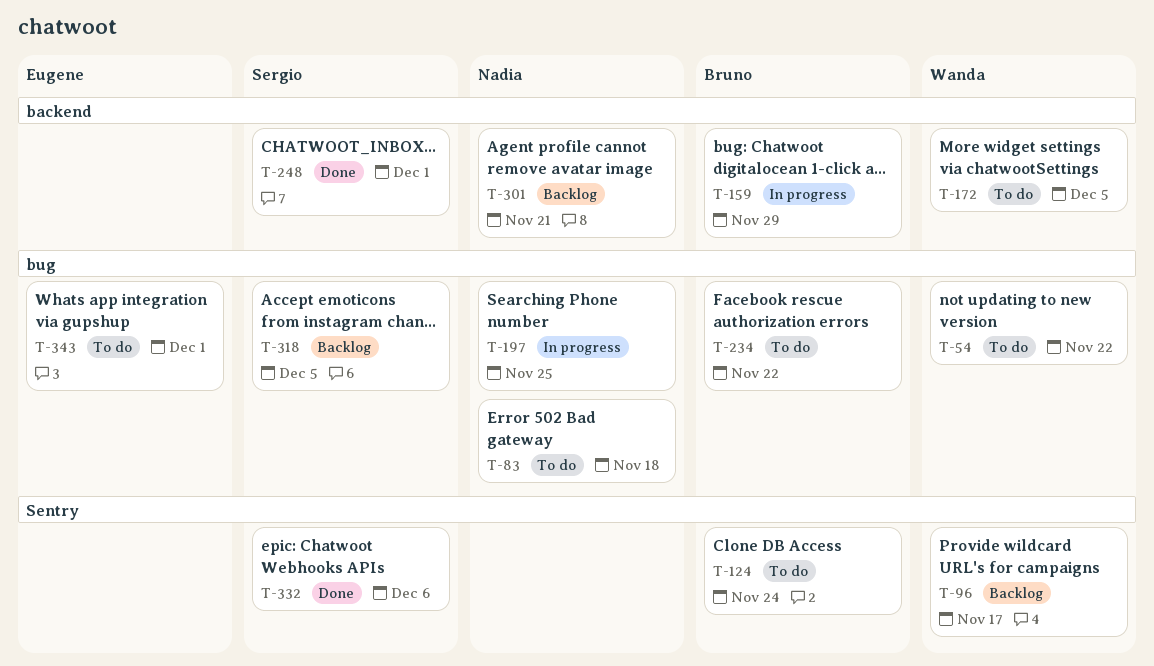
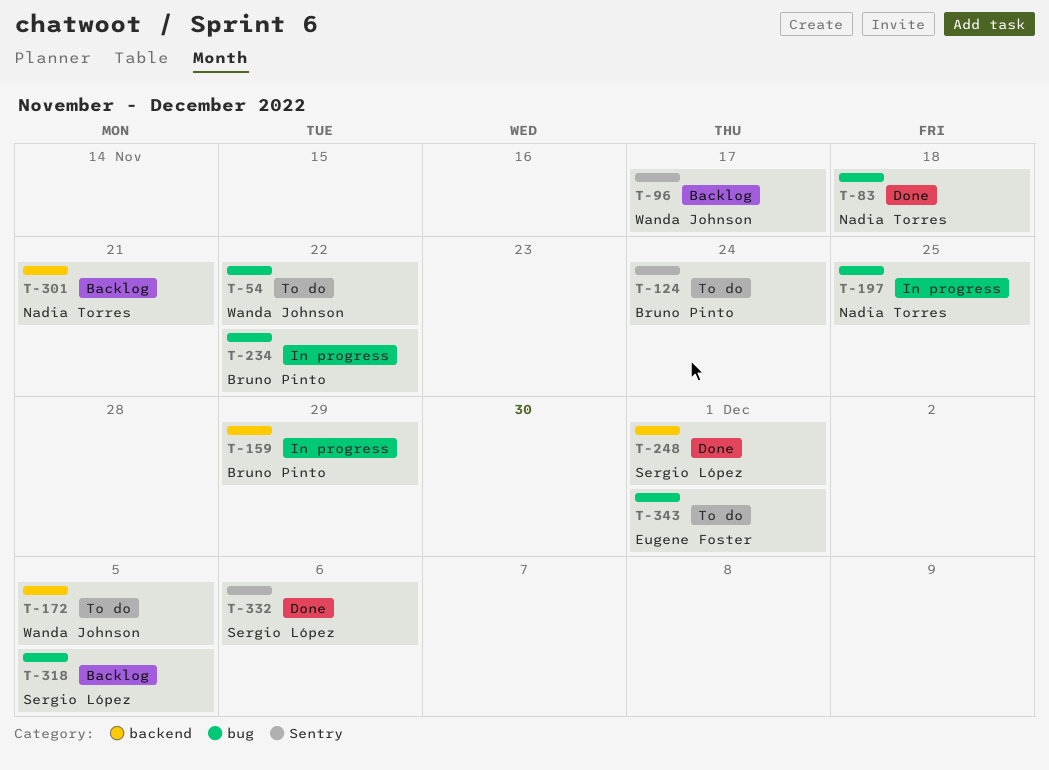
T-83, status: To do -> Done
T-234, status: To do -> In progress

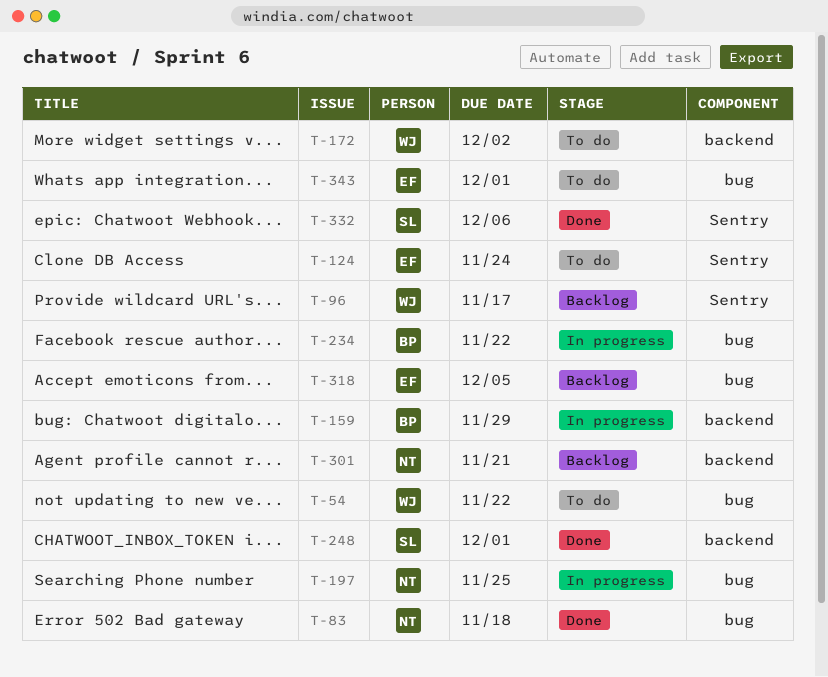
T-124, owner: Bruno Pinto -> Eugene Foster
T-172, due: Dec 5 -> Dec 2
T-318, owner: Sergio López -> Eugene Foster

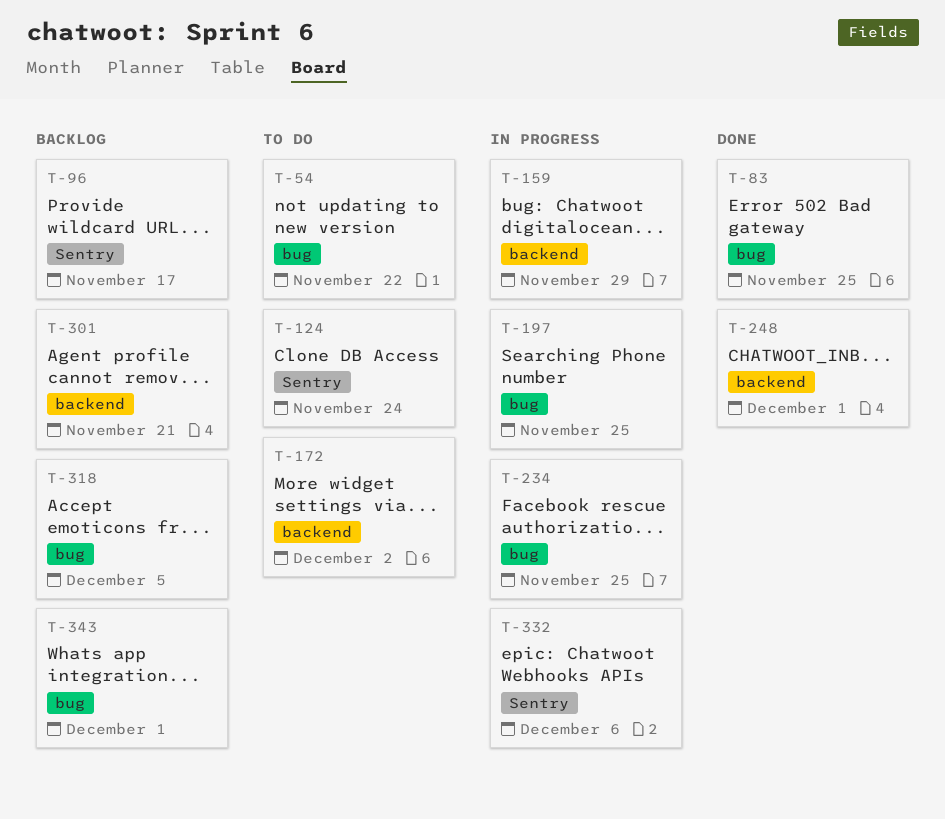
T-83, due: Nov 18 -> Nov 25
T-234, due: Nov 22 -> Nov 25
T-332, status: Done -> In progress
T-343, status: To do -> Backlog

